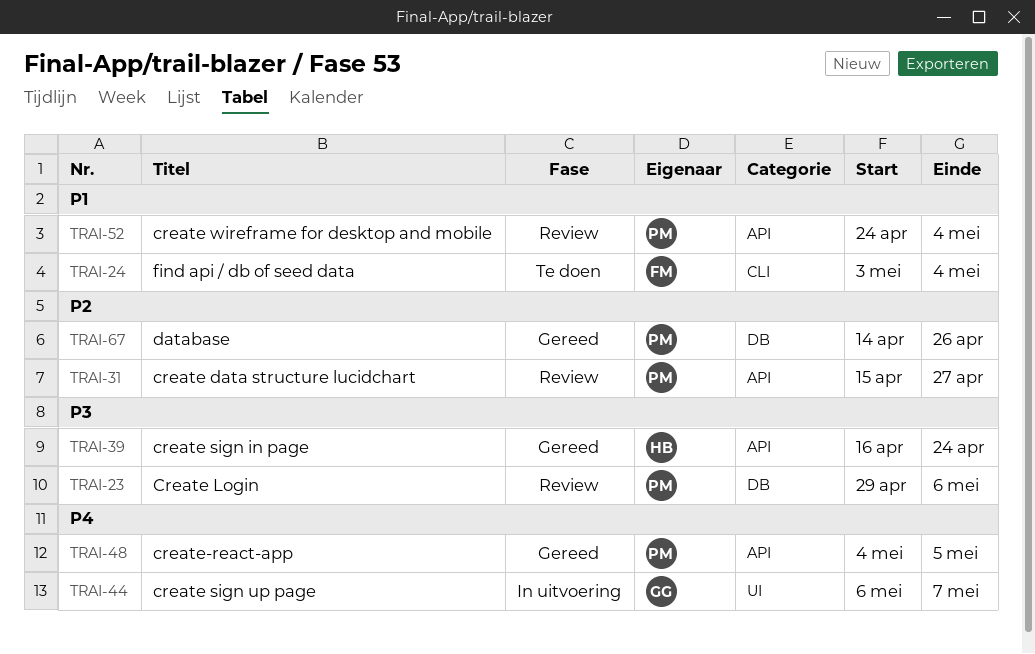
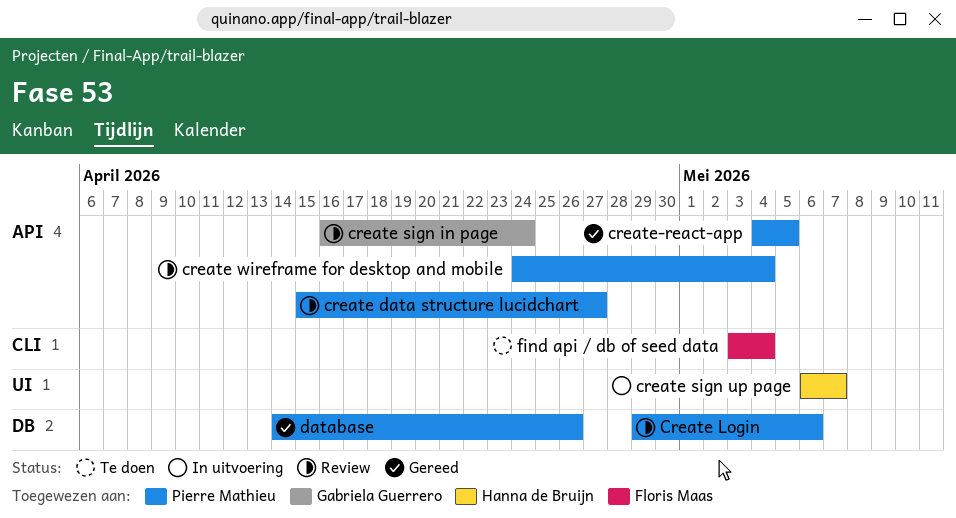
create sign in page, status: Gereed -> Review
create sign in page, owner: Hanna de Bruijn -> Gabriela Guerrero
create sign up page, owner: Gabriela Guerrero -> Hanna de Bruijn

